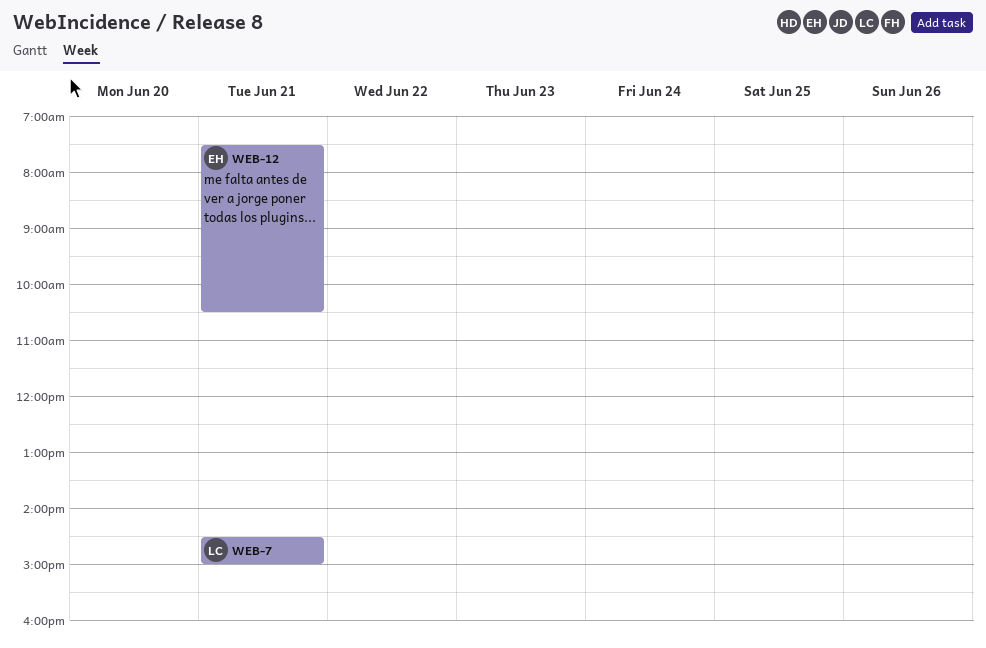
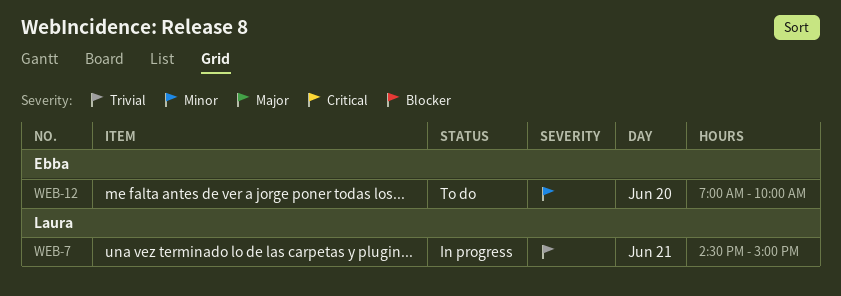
WEB-12, day: Jun 21 -> Jun 20
WEB-12, begins: 07:30 -> 07:00
WEB-12, ends: 10:30 -> 10:00

